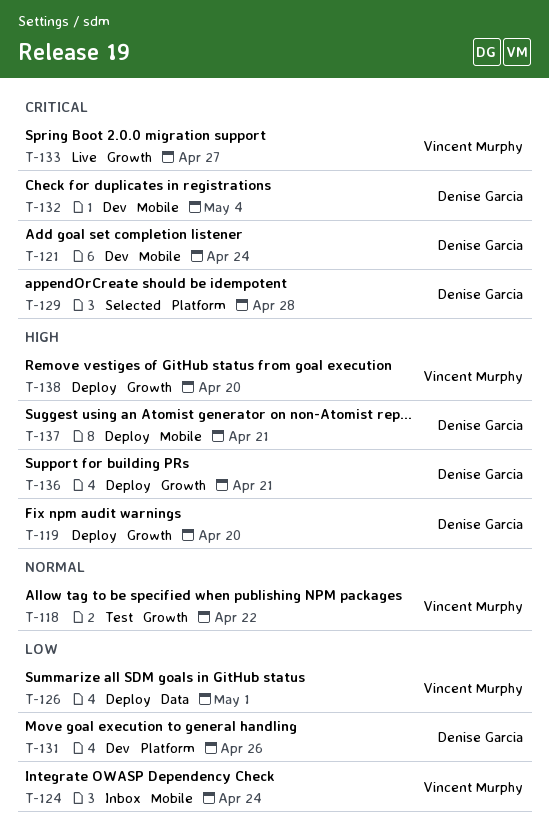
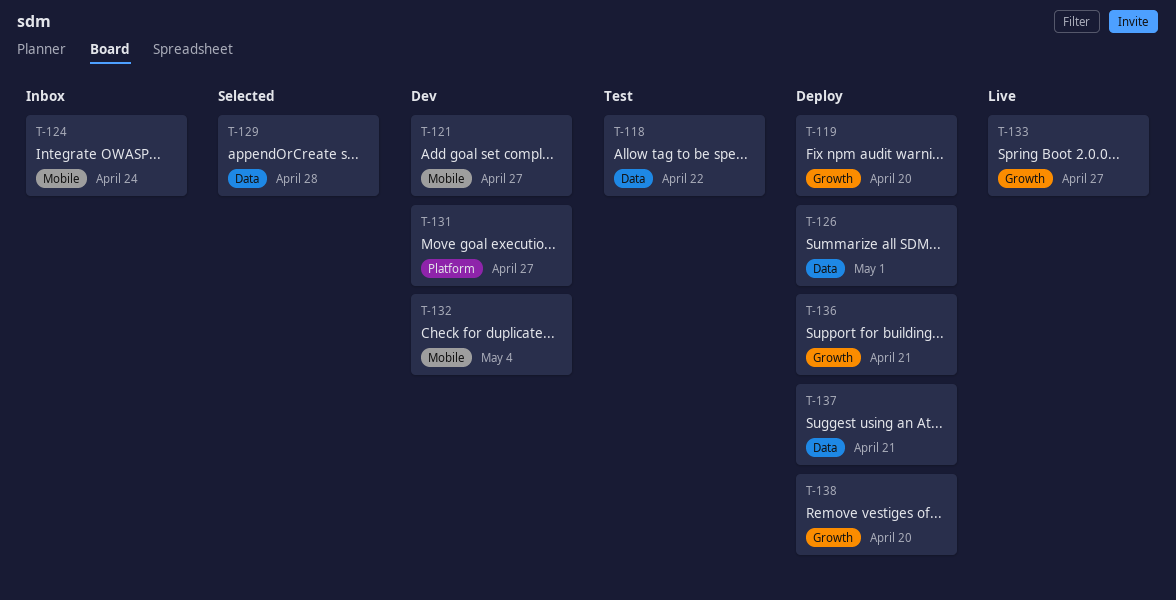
T-118, label: Growth -> Data
T-121, due: Apr 24 -> Apr 27
T-129, label: Platform -> Data
T-131, due: Apr 26 -> Apr 27
T-137, label: Mobile -> Data

